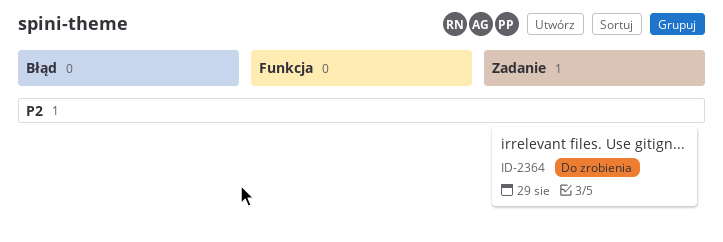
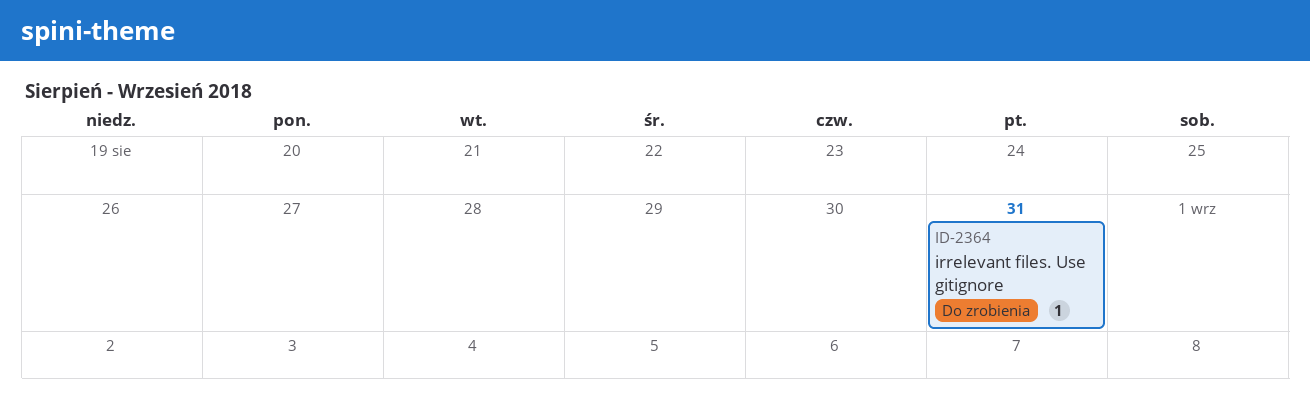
ID-2364, due: Aug 29 -> Aug 31

